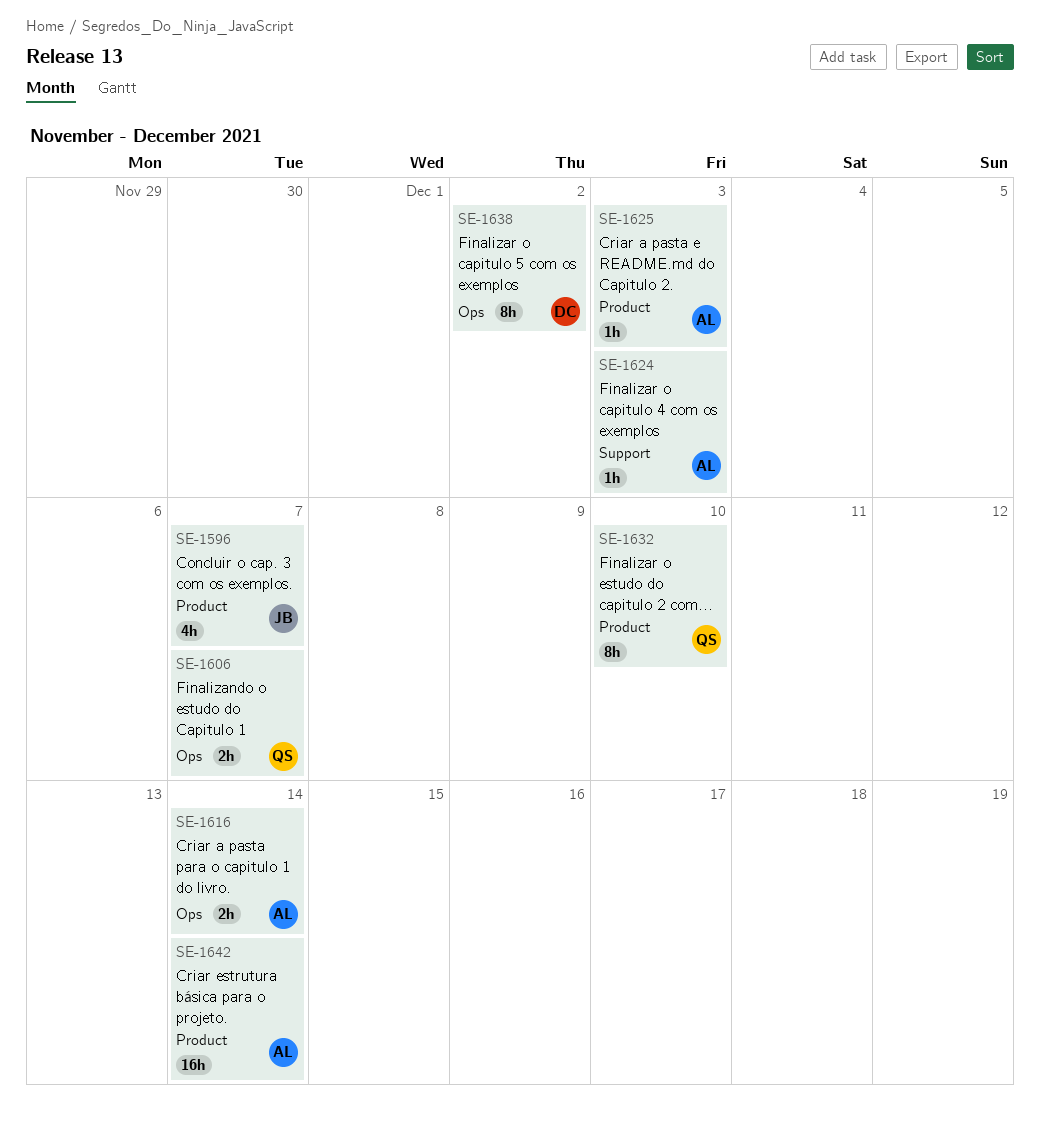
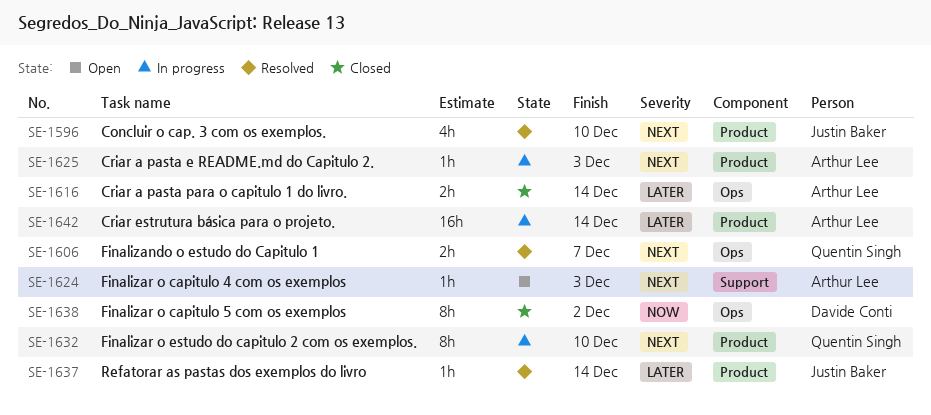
SE-1596, due: Dec 7 -> Dec 10
SE-1637: none -> present

